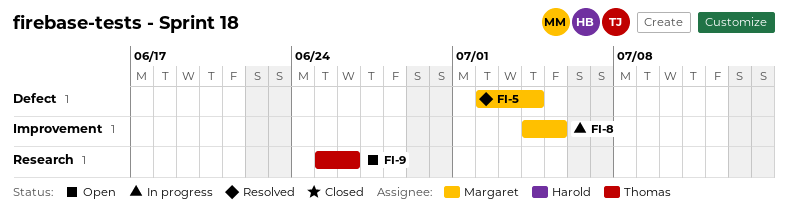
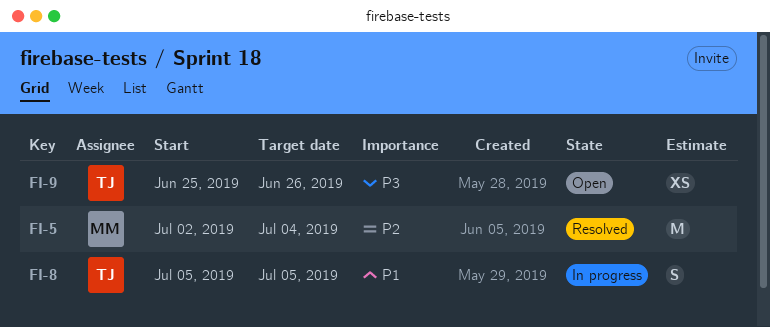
FI-8, owner: Margaret -> Thomas
FI-8, start: Jul 4 -> Jul 5

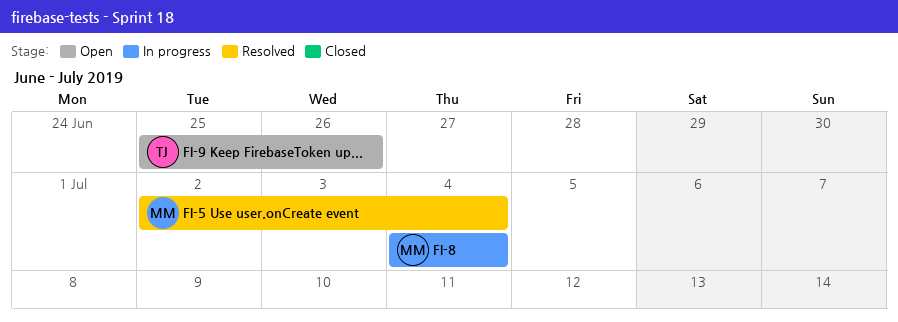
FI-8, owner: TJ -> MM
FI-8, start: Jul 5 -> Jul 4
FI-8, due: Jul 5 -> Jul 4

